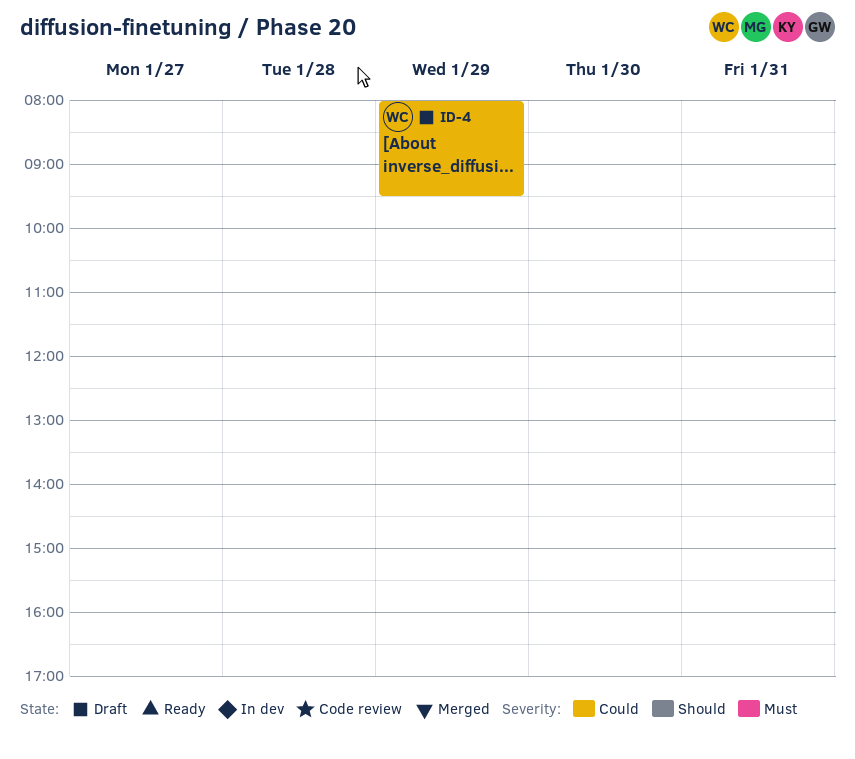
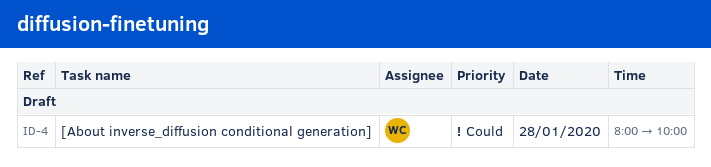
ID-4, day: Jan 29 -> Jan 28
ID-4, ends: 09:30 -> 10:00

